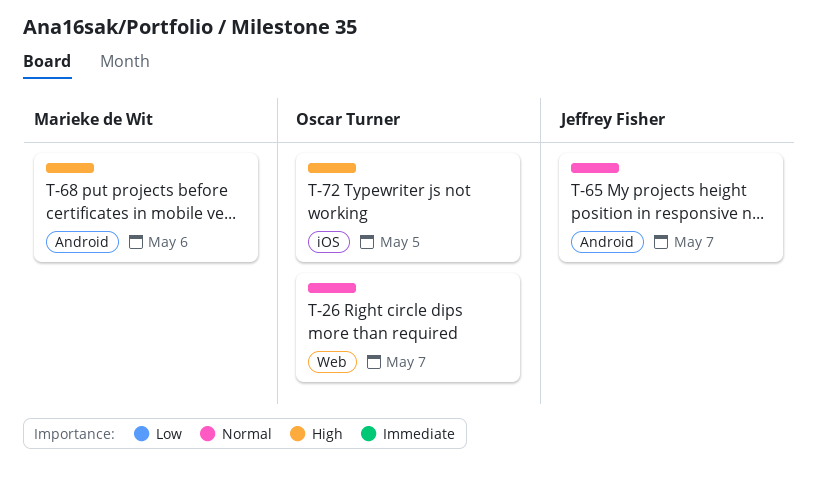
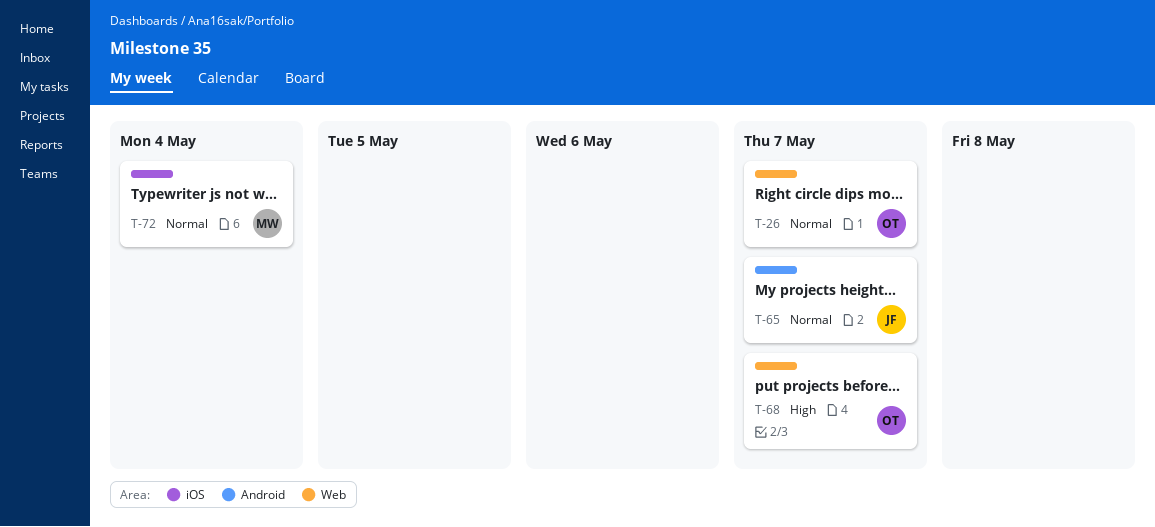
T-68, owner: Marieke de Wit -> Oscar Turner
T-68, label: Android -> Web
T-68, due: May 6 -> May 7
T-72, owner: Oscar Turner -> Marieke de Wit
T-72, priority: High -> Normal
T-72, due: May 5 -> May 4

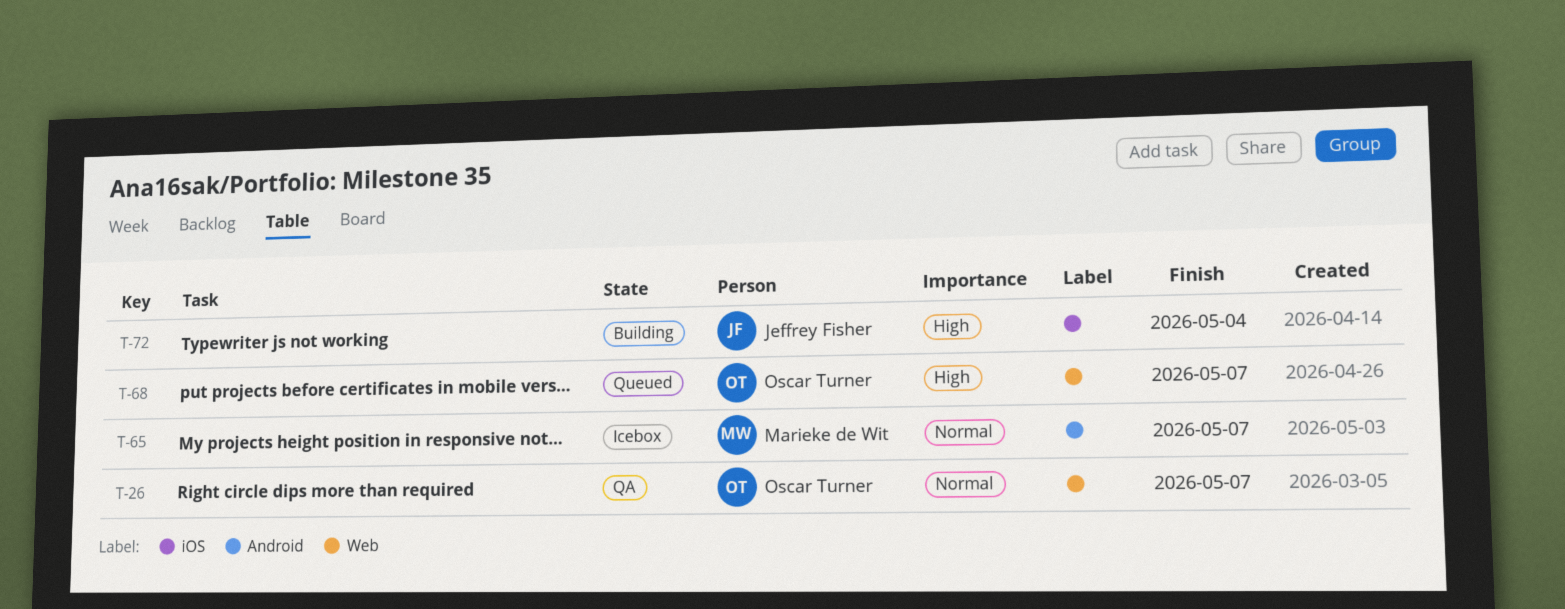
T-65, owner: Jeffrey Fisher -> Marieke de Wit
T-72, owner: Marieke de Wit -> Jeffrey Fisher
T-72, priority: Normal -> High

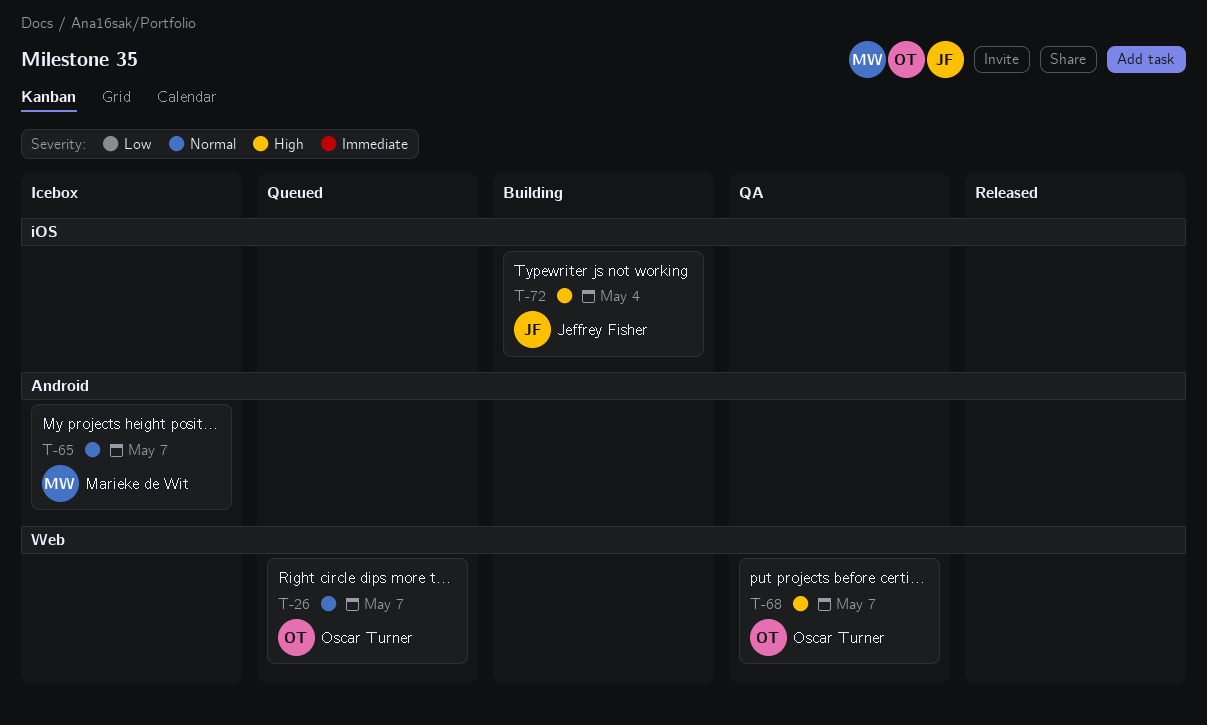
T-26, status: QA -> Queued
T-68, status: Queued -> QA

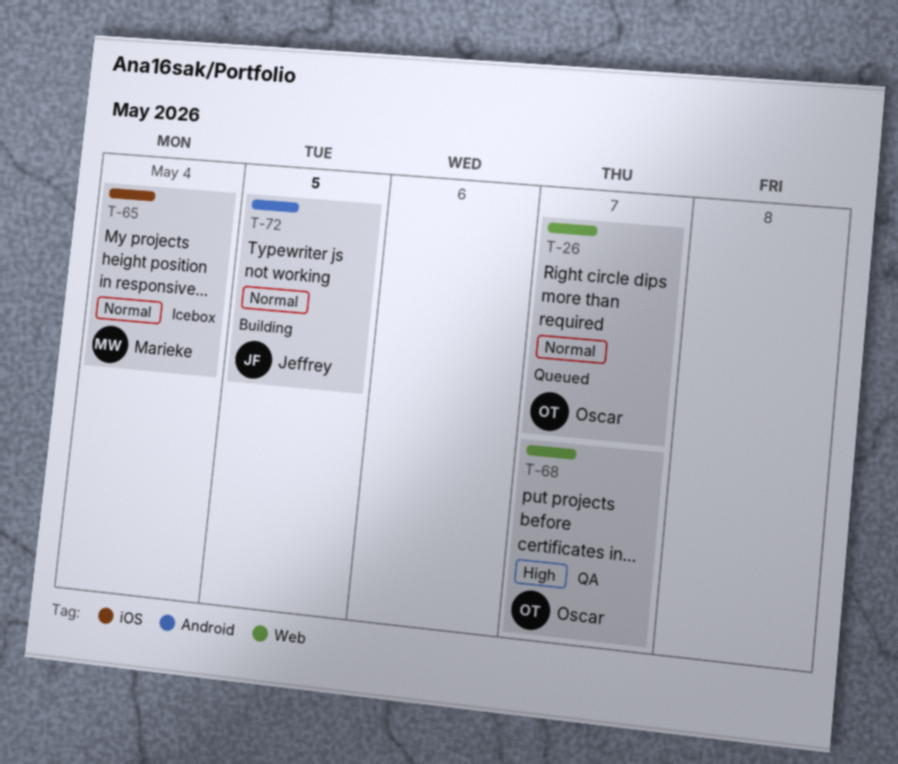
T-65, label: Android -> iOS
T-65, due: May 7 -> May 4
T-72, priority: High -> Normal
T-72, label: iOS -> Android
T-72, due: May 4 -> May 5

